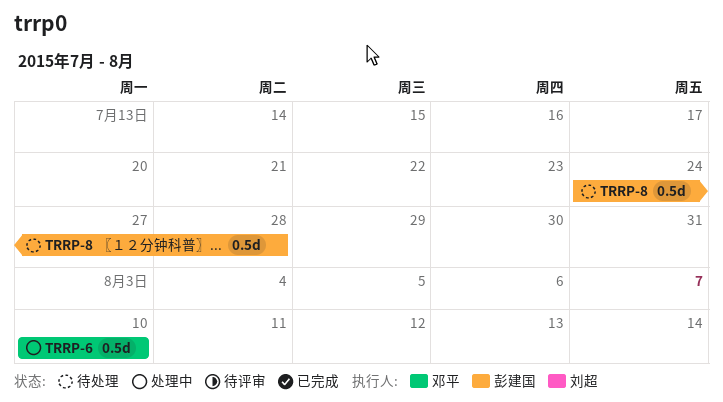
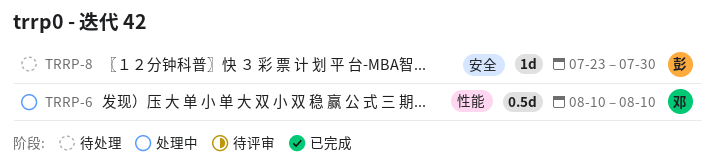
TRRP-8, estimate: 0.5d -> 1d
TRRP-8, start: Jul 24 -> Jul 23
TRRP-8, due: Jul 28 -> Jul 30

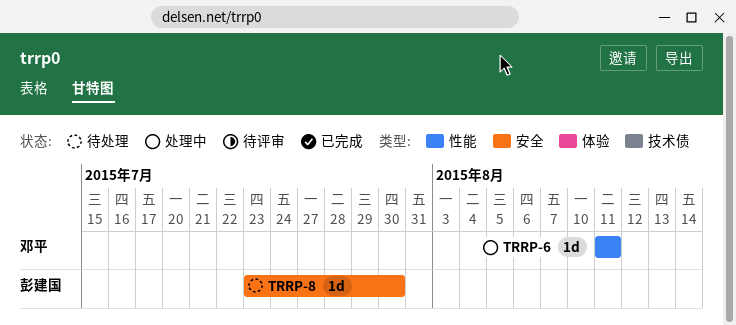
TRRP-6, estimate: 0.5d -> 1d
TRRP-6, start: Aug 10 -> Aug 11
TRRP-6, due: Aug 10 -> Aug 11

